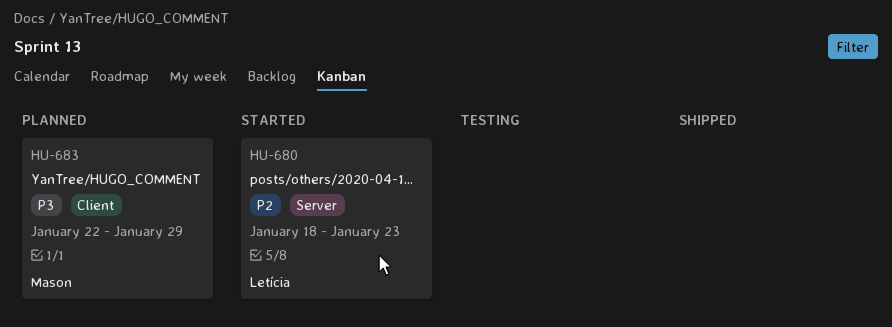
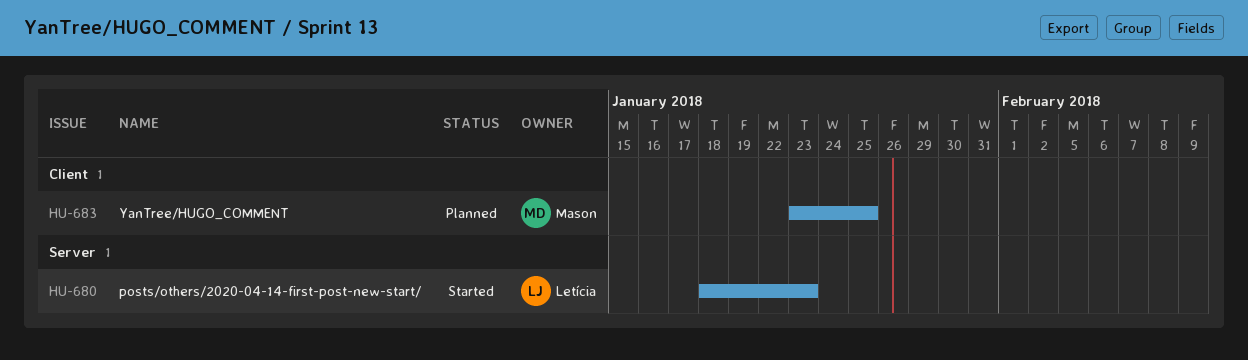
HU-683, start: Jan 22 -> Jan 23
HU-683, due: Jan 29 -> Jan 25

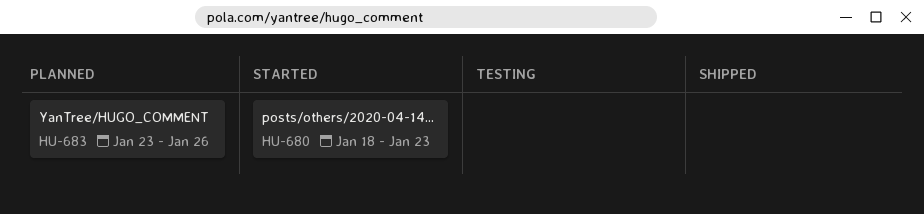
HU-683, due: Jan 25 -> Jan 26

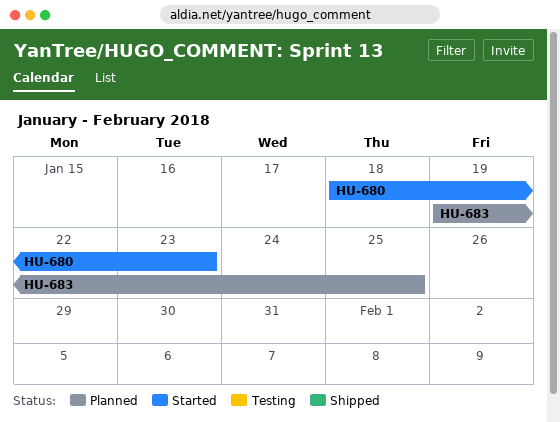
HU-683, start: Jan 23 -> Jan 19
HU-683, due: Jan 26 -> Jan 25

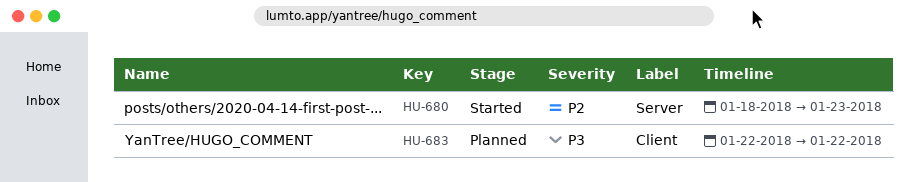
HU-683, start: Jan 19 -> Jan 22
HU-683, due: Jan 25 -> Jan 22

